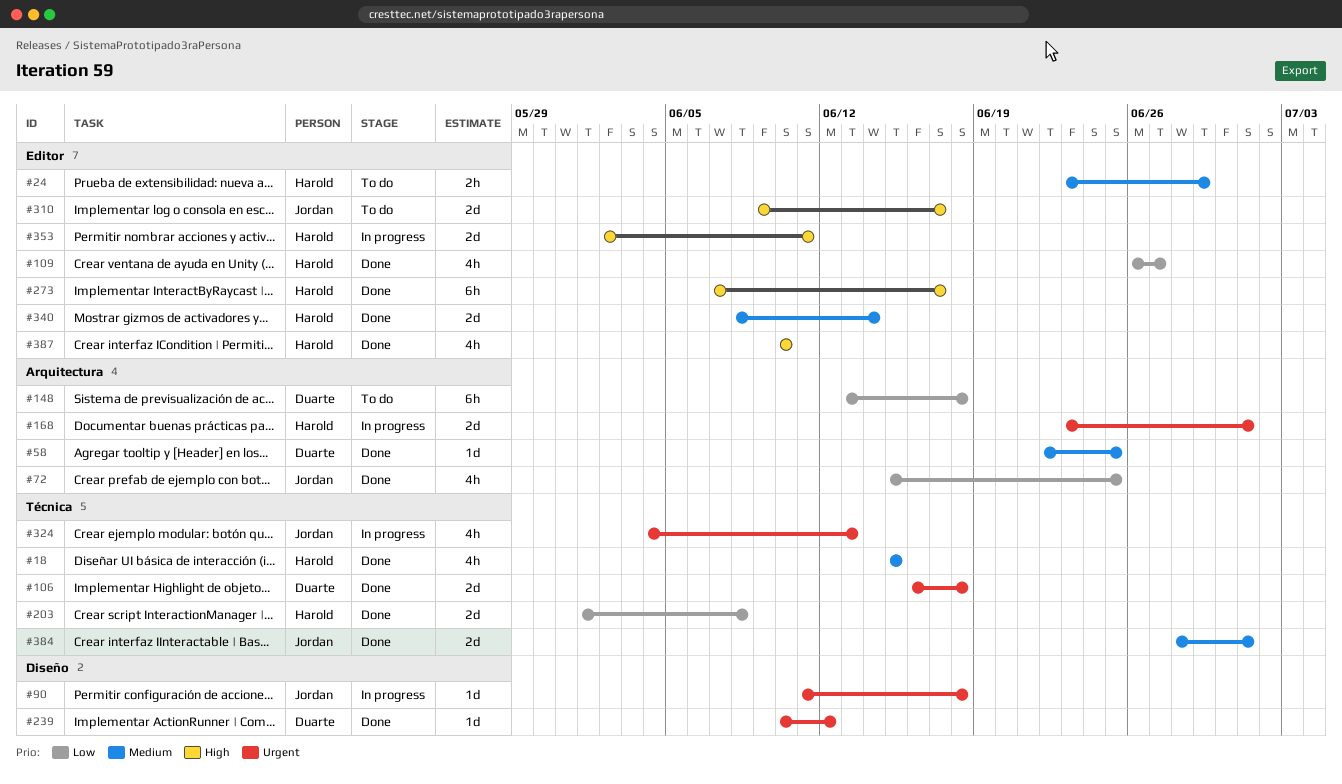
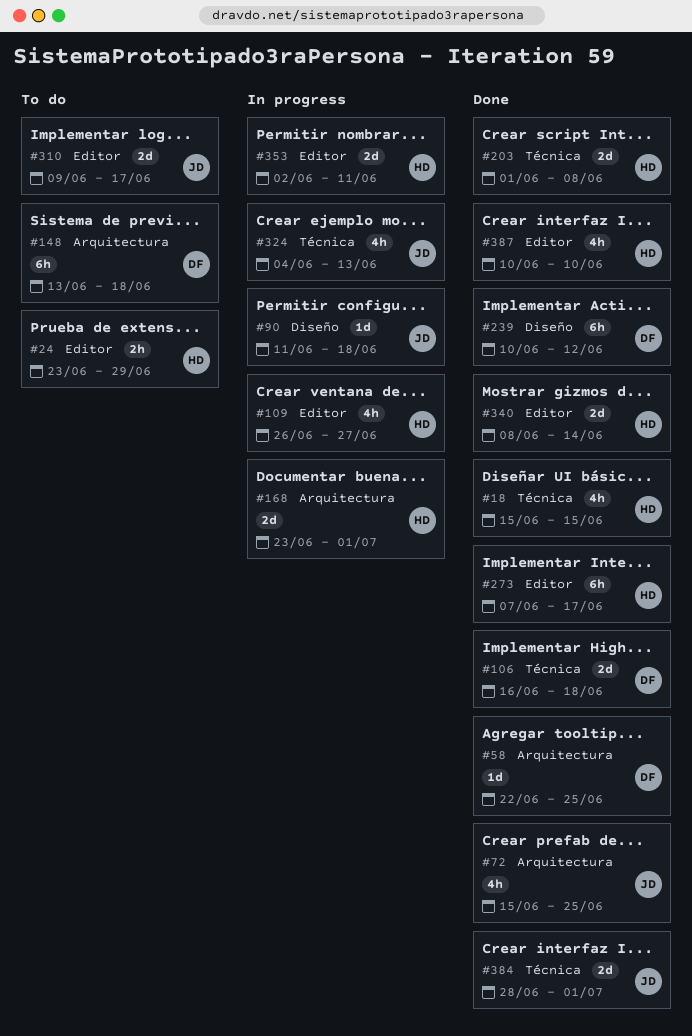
#109, status: Done -> In progress
#239, estimate: 1d -> 6h

